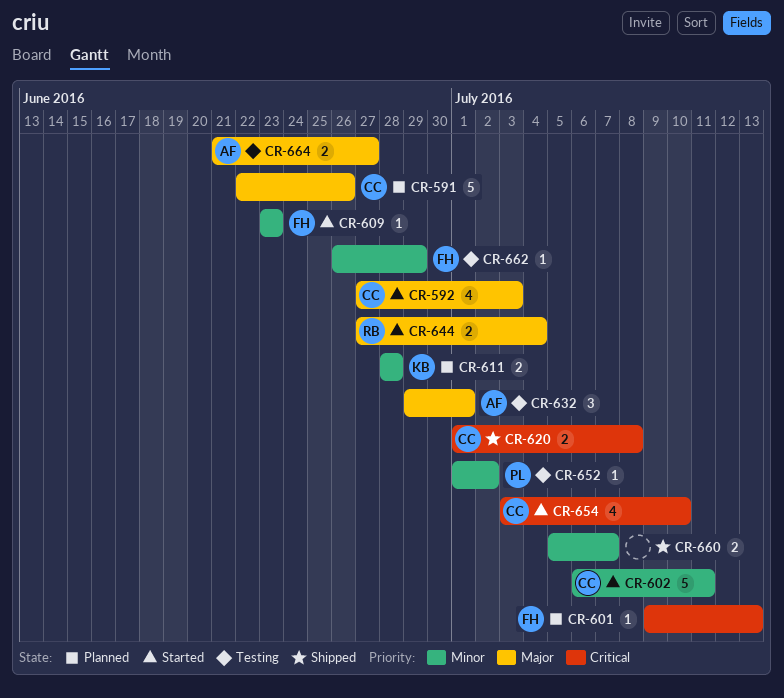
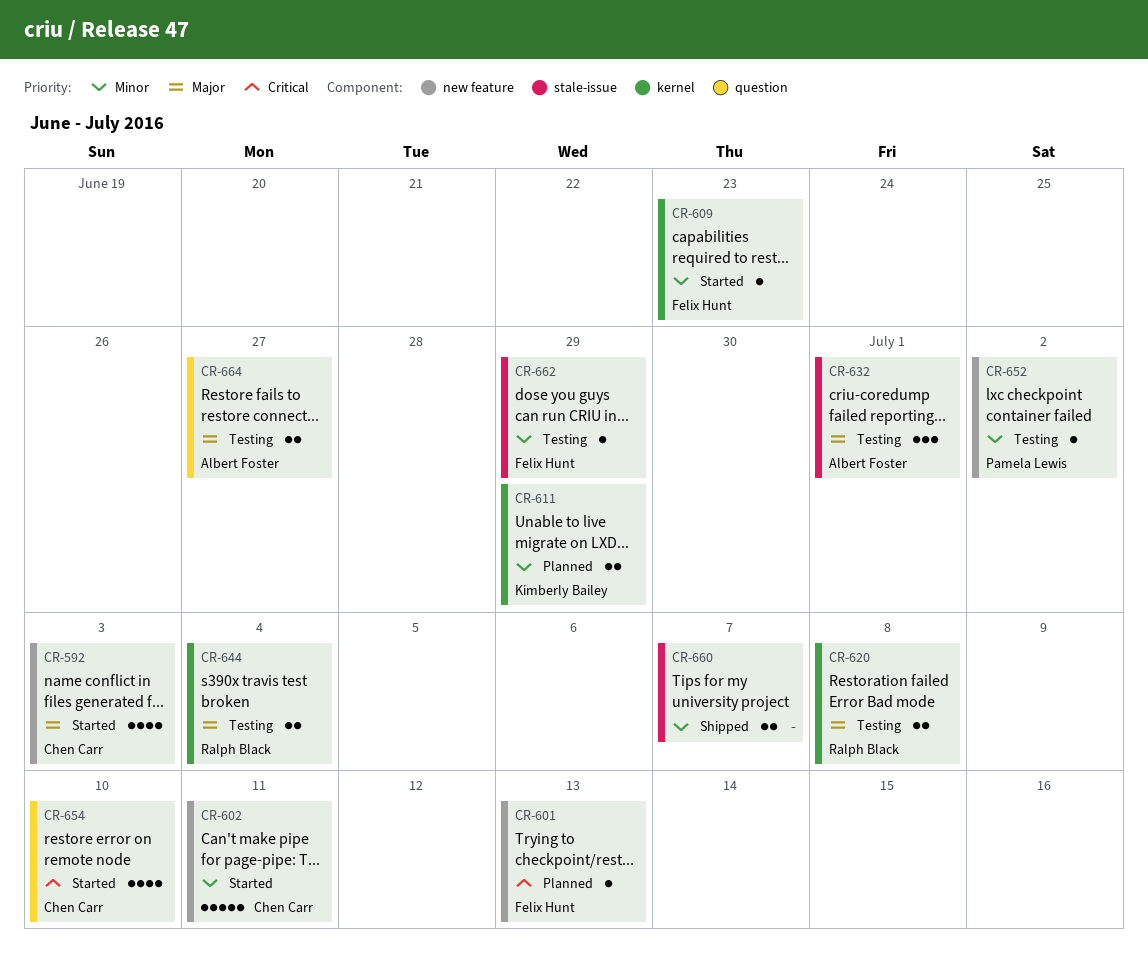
CR-591: present -> none
CR-611, due: Jun 28 -> Jun 29
CR-620, status: Shipped -> Testing
CR-620, owner: Chen Carr -> Ralph Black
CR-620, priority: Critical -> Major
CR-644, status: Started -> Testing

